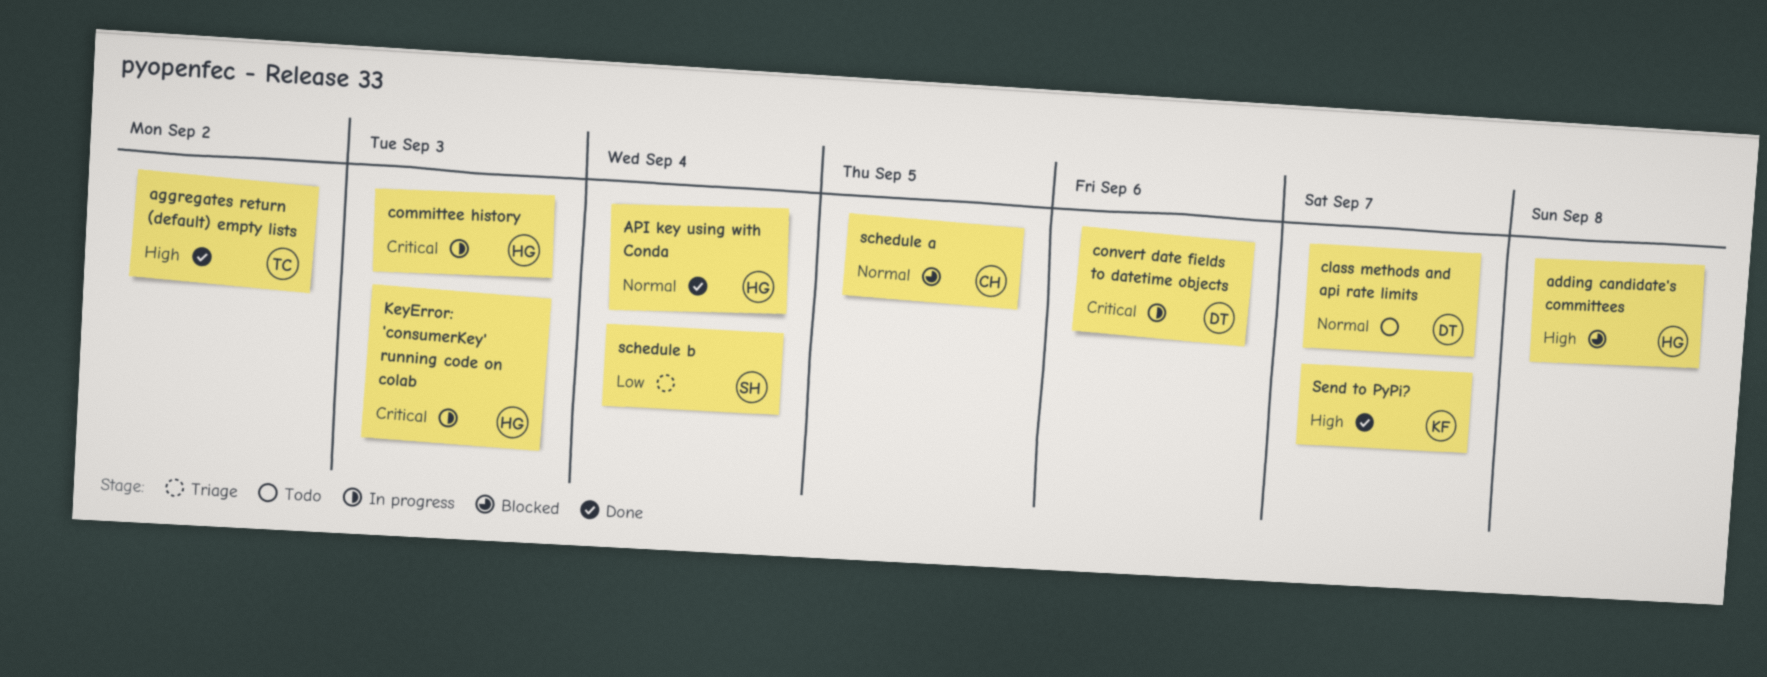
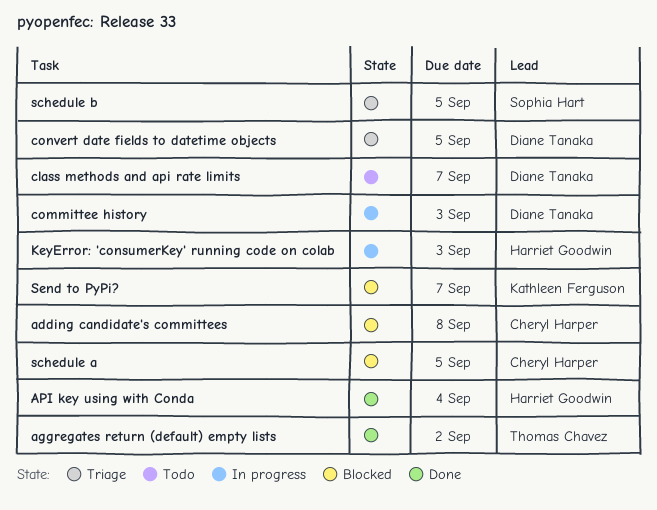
adding candidate's committees, owner: Harriet Goodwin -> Cheryl Harper
committee history, owner: Harriet Goodwin -> Diane Tanaka
convert date fields to datetime objects, status: In progress -> Triage
convert date fields to datetime objects, due: Sep 6 -> Sep 5
schedule b, due: Sep 4 -> Sep 5
Send to PyPi?, status: Done -> Blocked

